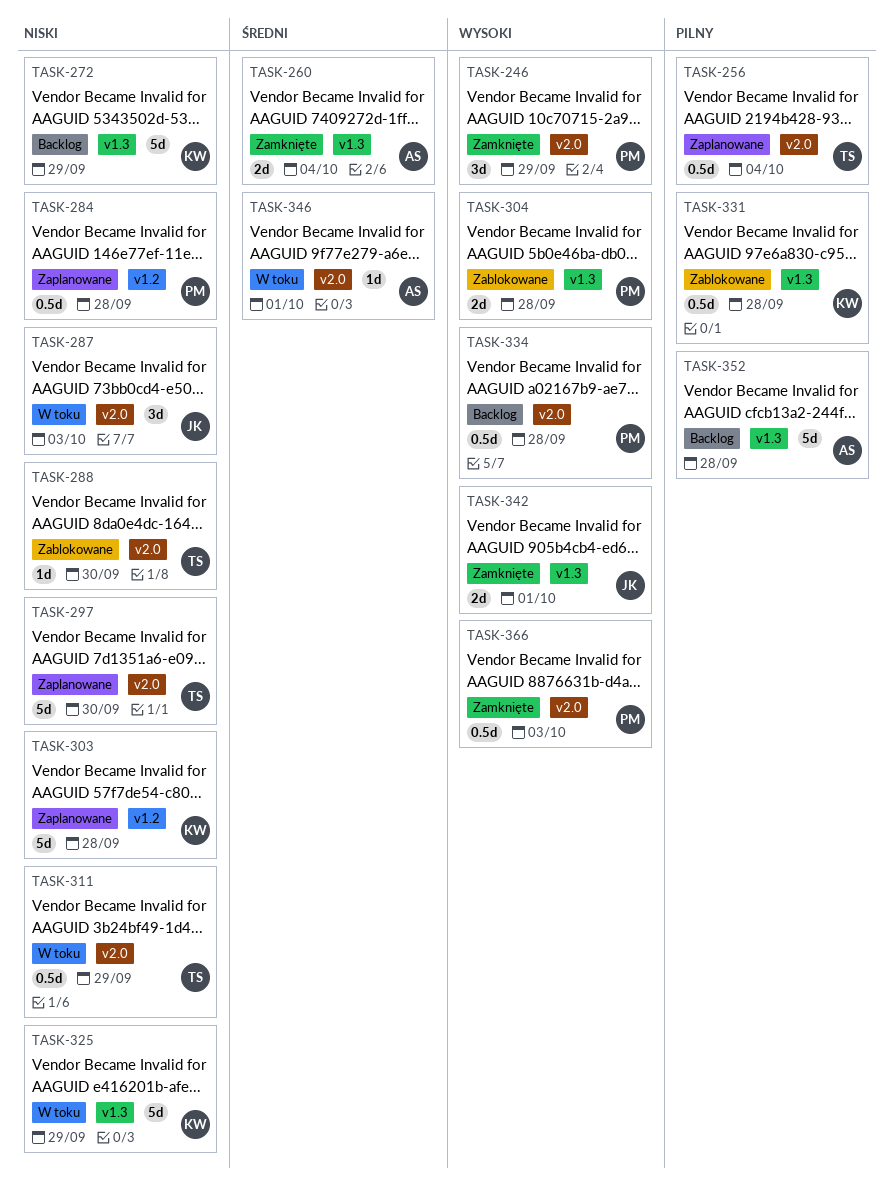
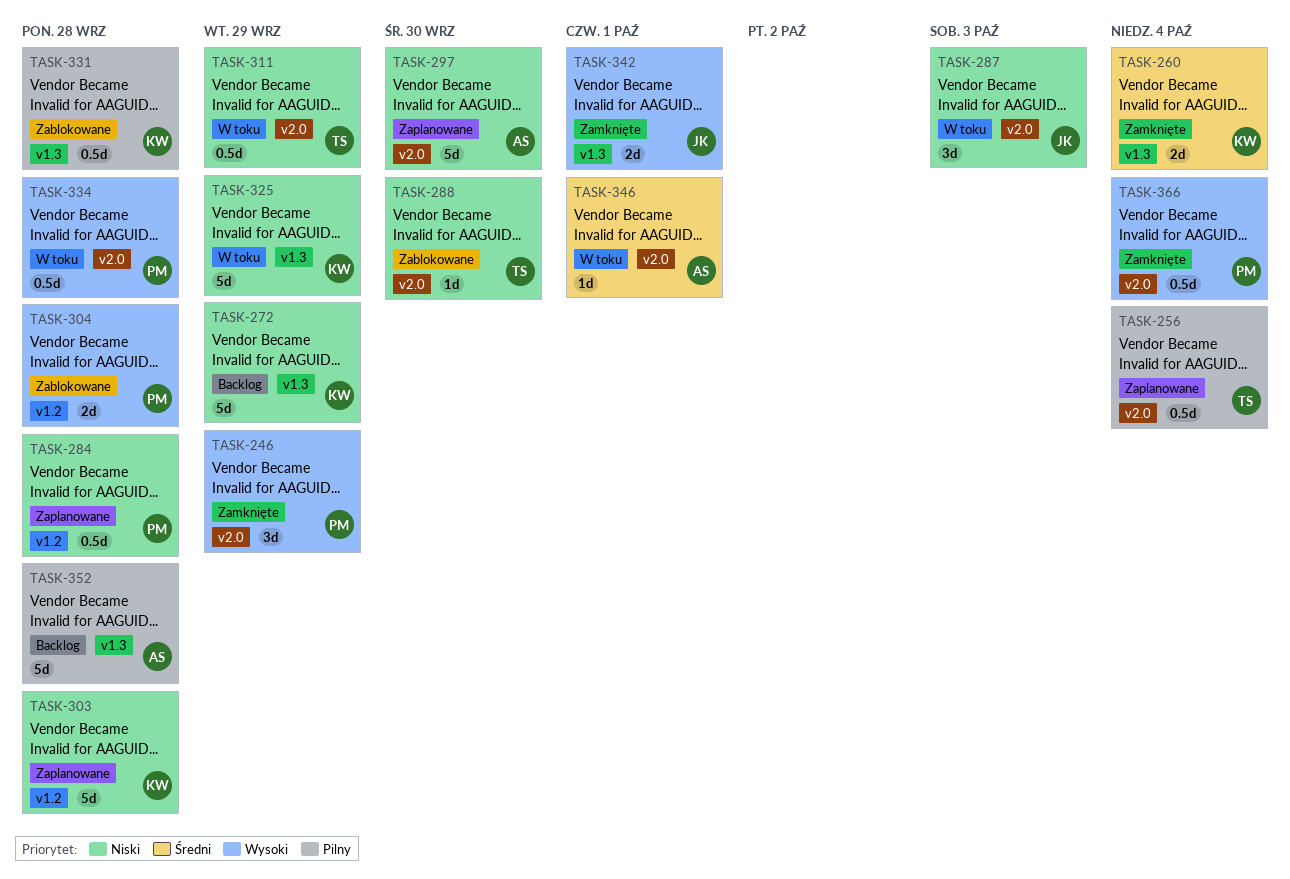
TASK-260, owner: AS -> KW
TASK-297, owner: TS -> AS
TASK-304, label: v1.3 -> v1.2
TASK-334, status: Backlog -> W toku
TASK-366, due: Oct 3 -> Oct 4

